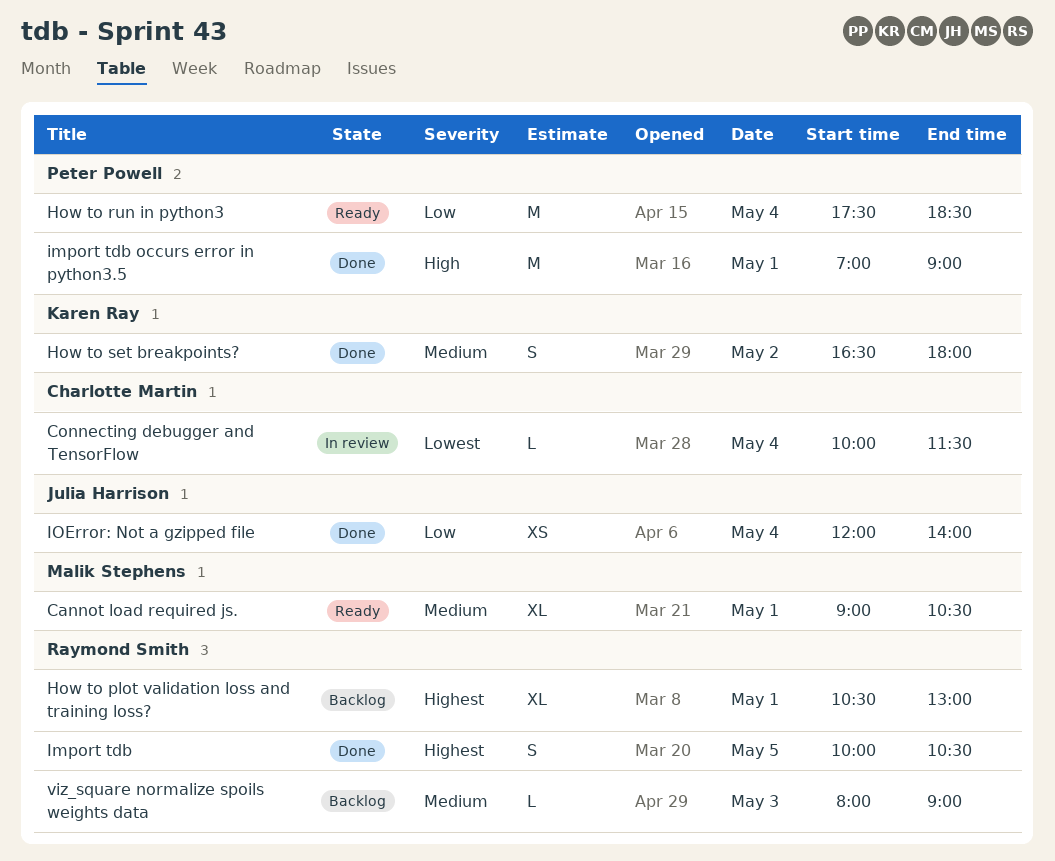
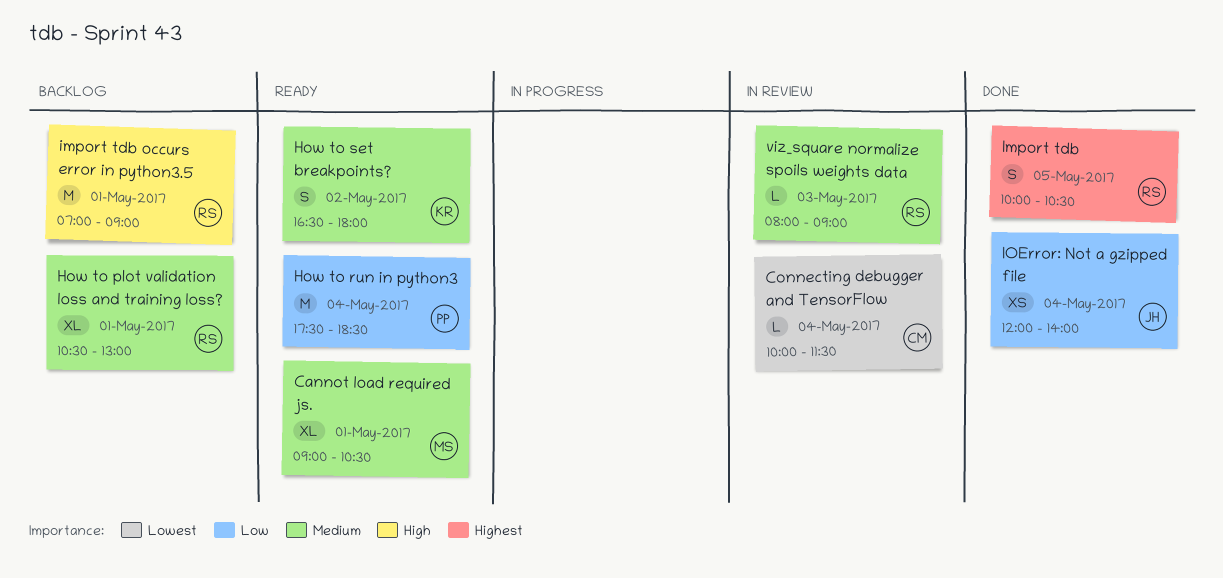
How to plot validation loss and training loss?, priority: Highest -> Medium
How to set breakpoints?, status: Done -> Ready
import tdb occurs error in python3.5, status: Done -> Backlog
import tdb occurs error in python3.5, owner: Peter Powell -> Raymond Smith
viz_square normalize spoils weights data, status: Backlog -> In review

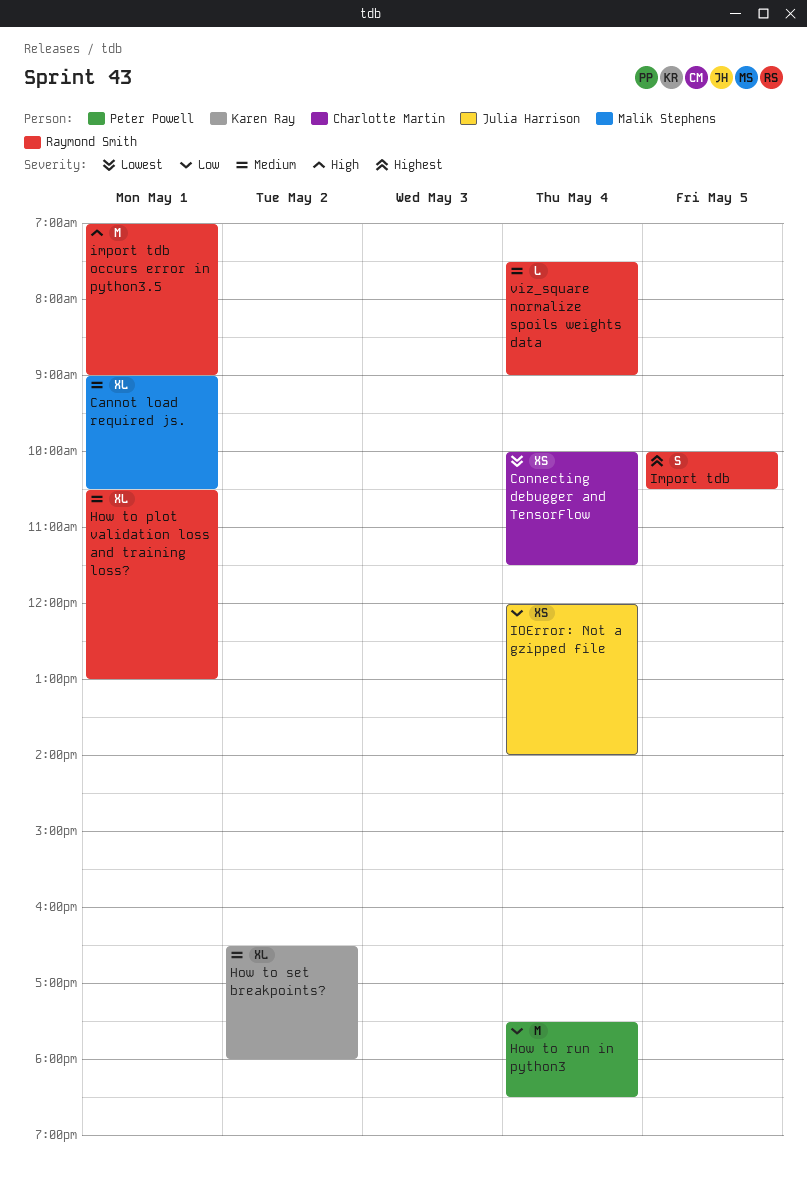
Connecting debugger and TensorFlow, estimate: L -> XS
How to set breakpoints?, estimate: S -> XL
viz_square normalize spoils weights data, day: May 3 -> May 4
viz_square normalize spoils weights data, begins: 08:00 -> 07:30

